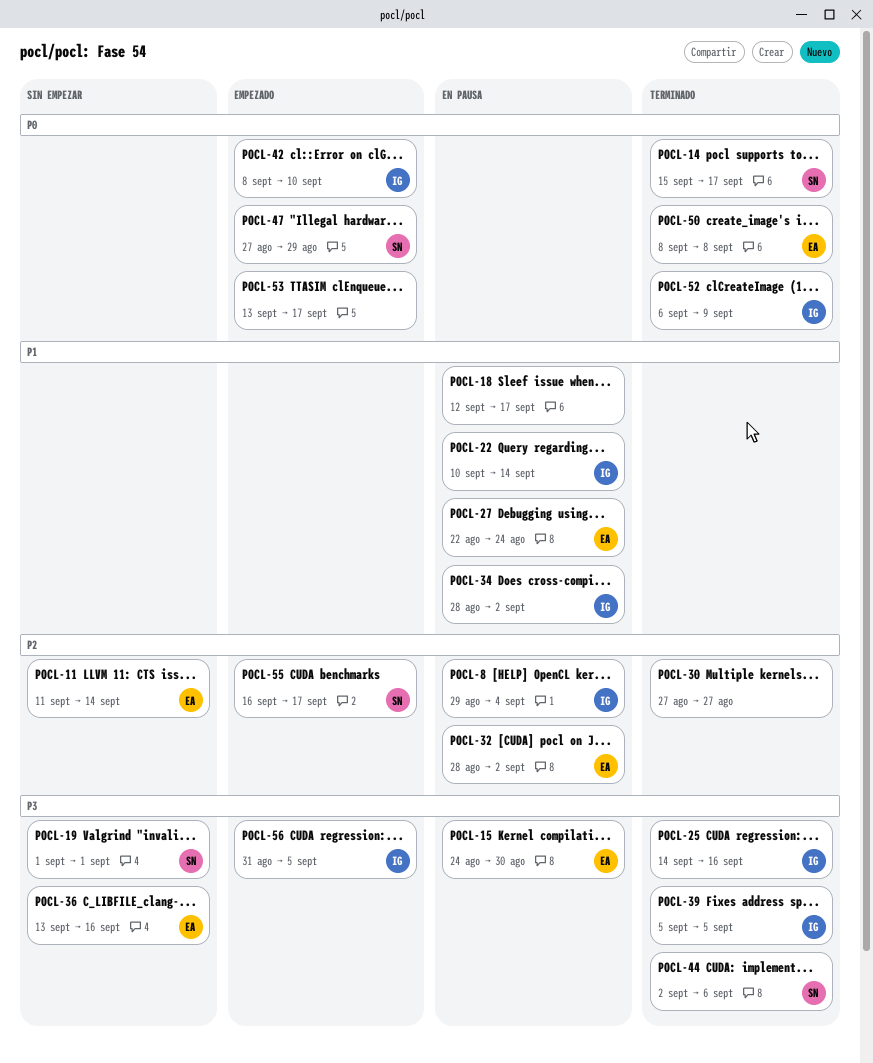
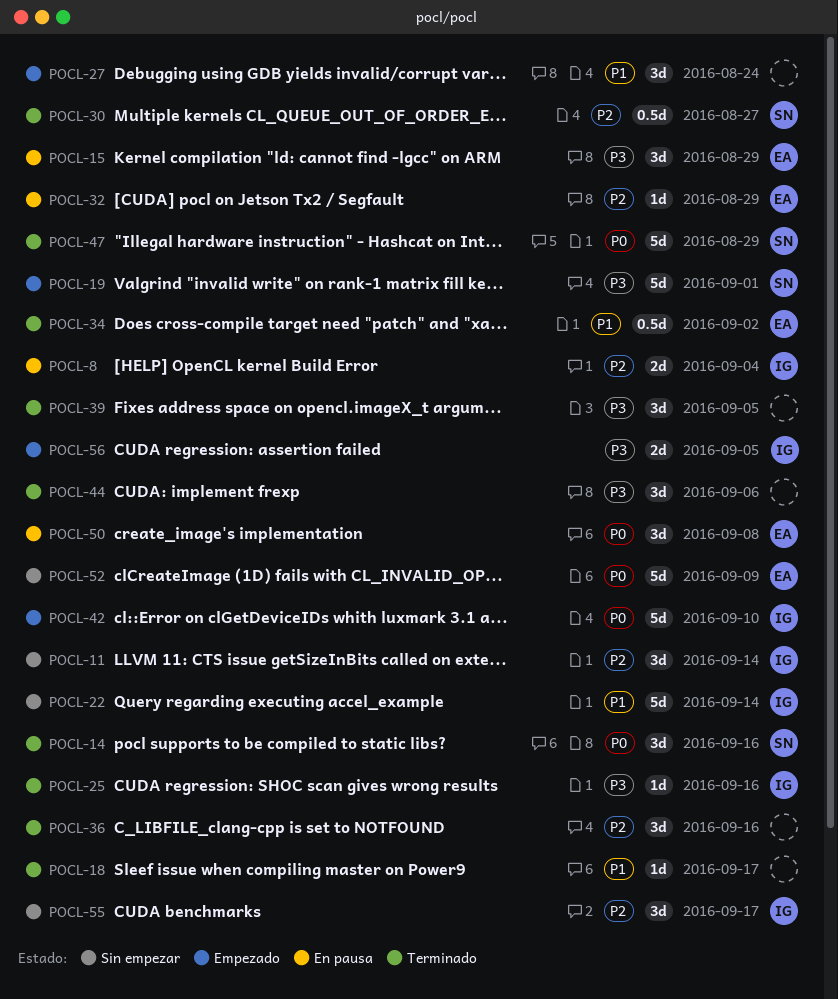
POCL-11, owner: EA -> IG
POCL-14, due: Sep 17 -> Sep 16
POCL-15, due: Aug 30 -> Aug 29
POCL-18, status: En pausa -> Terminado
POCL-19, status: Sin empezar -> Empezado
POCL-22, status: En pausa -> Sin empezar
POCL-27, status: En pausa -> Empezado
POCL-27, owner: EA -> none
POCL-30, owner: none -> SN
POCL-32, due: Sep 2 -> Aug 29
POCL-34, status: En pausa -> Terminado
POCL-34, owner: IG -> EA
POCL-36, status: Sin empezar -> Terminado
POCL-36, owner: EA -> none
POCL-36, priority: P3 -> P2
POCL-39, owner: IG -> none
POCL-44, owner: SN -> none
POCL-47, status: Empezado -> Terminado
POCL-50, status: Terminado -> En pausa
POCL-52, status: Terminado -> Sin empezar
POCL-52, owner: IG -> EA
POCL-53: present -> none
POCL-55, status: Empezado -> Sin empezar
POCL-55, owner: SN -> IG

